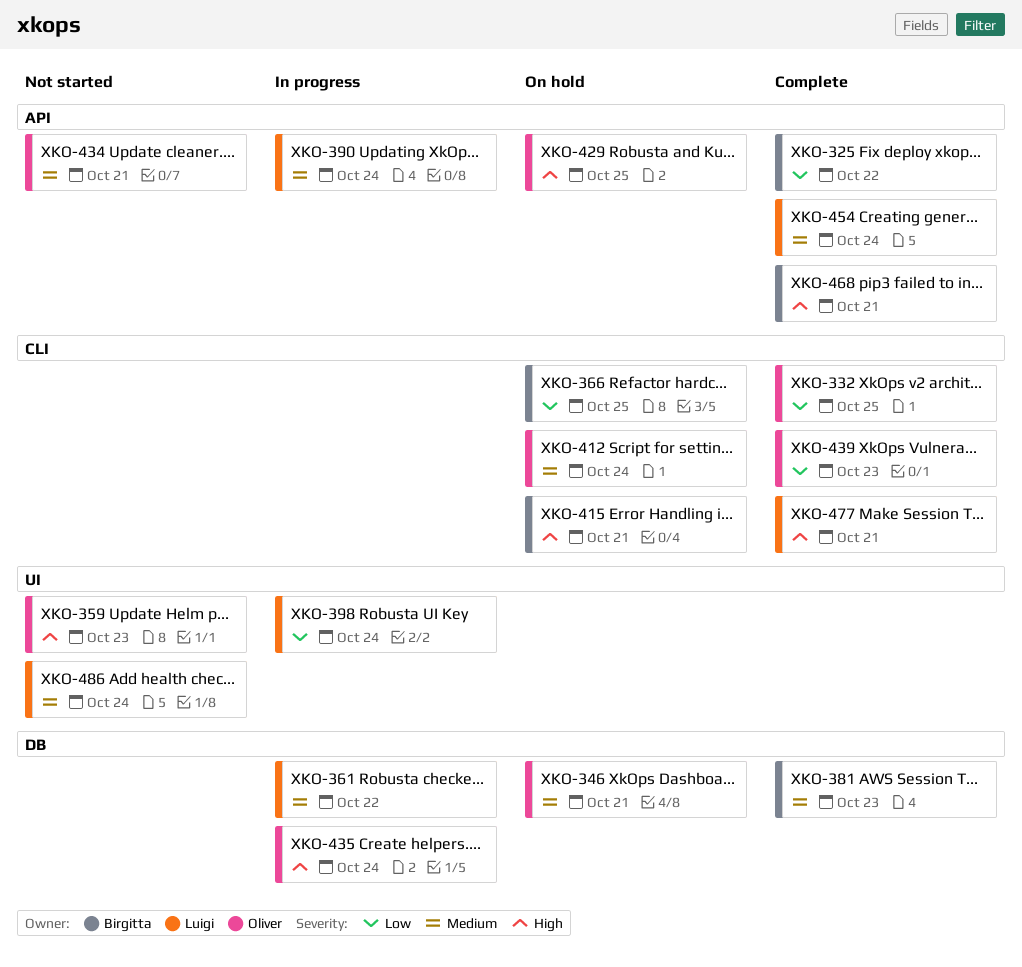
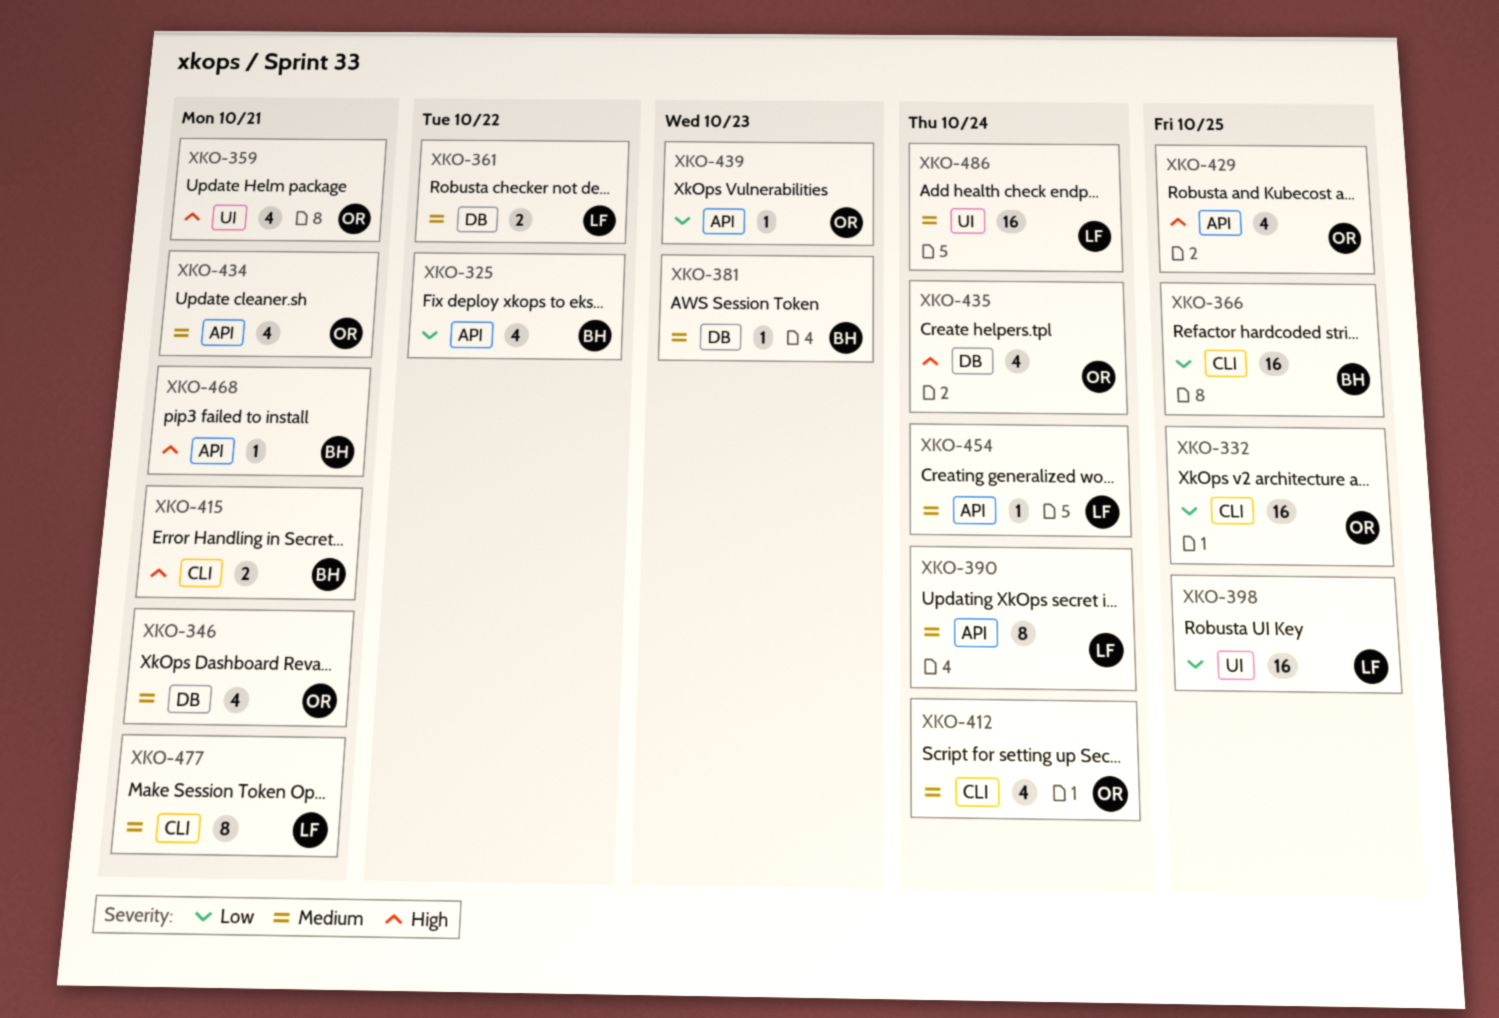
XKO-359, due: Oct 23 -> Oct 21
XKO-398, due: Oct 24 -> Oct 25
XKO-439, label: CLI -> API
XKO-477, priority: High -> Medium

